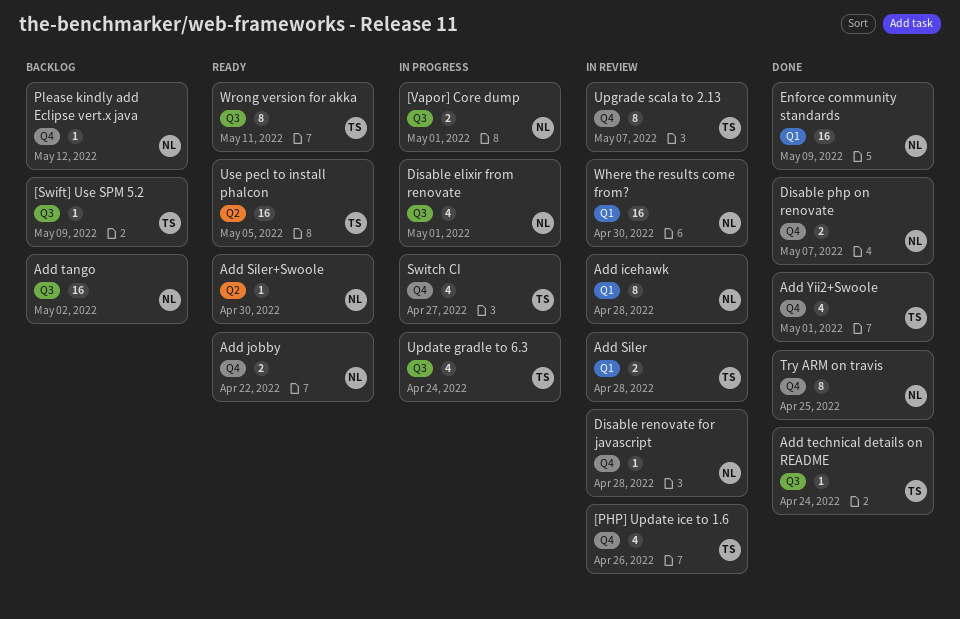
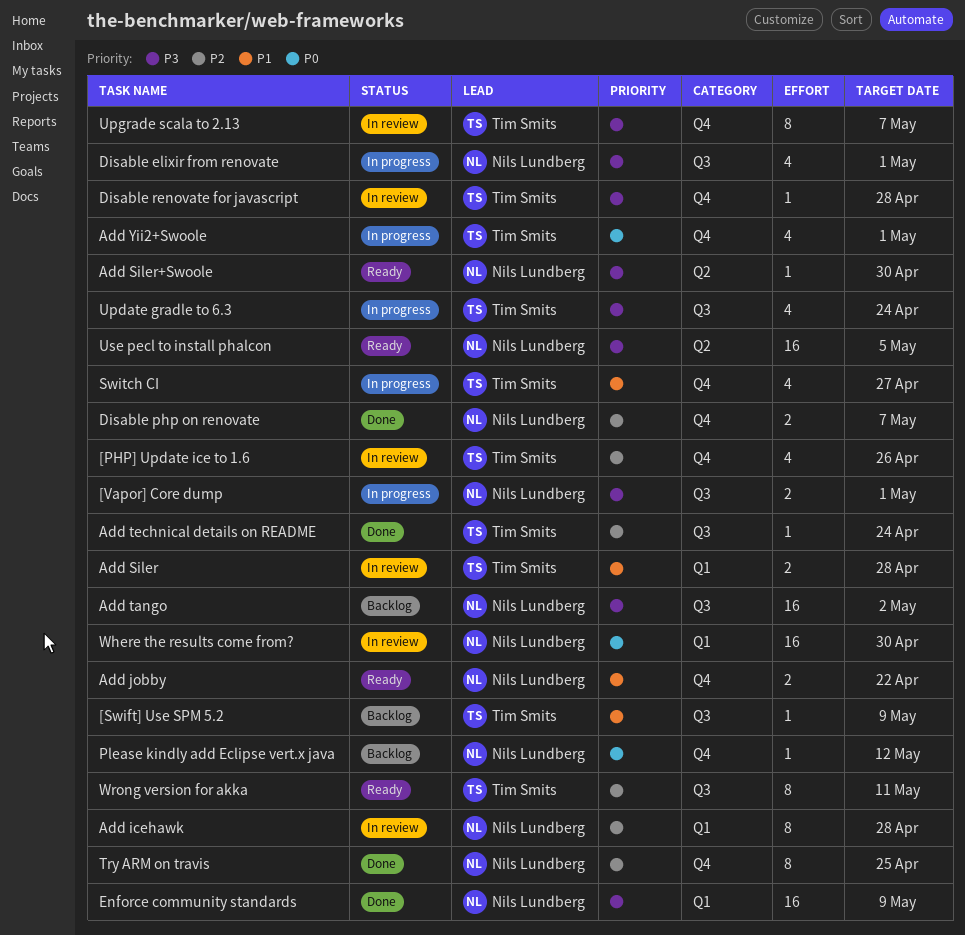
Add Yii2+Swoole, status: Done -> In progress
Disable renovate for javascript, owner: Nils Lundberg -> Tim Smits
Use pecl to install phalcon, owner: Tim Smits -> Nils Lundberg

